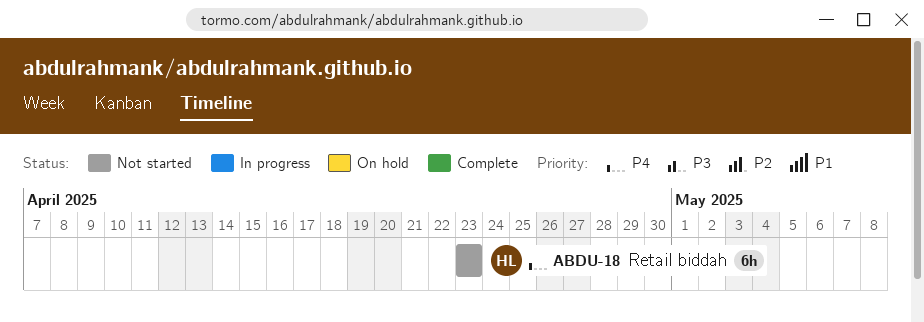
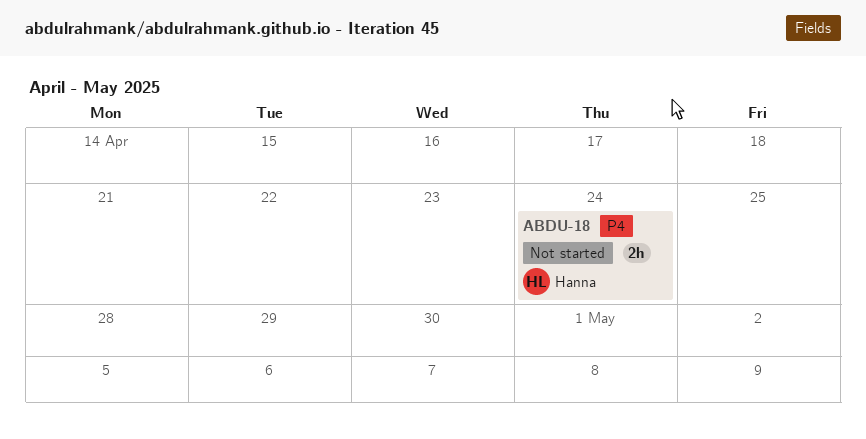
ABDU-18, estimate: 6h -> 2h
ABDU-18, due: Apr 23 -> Apr 24

